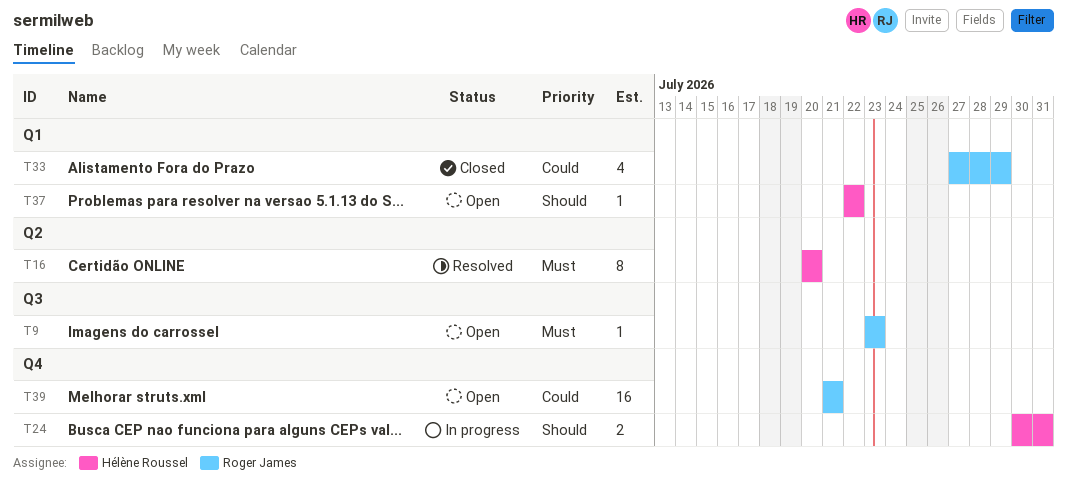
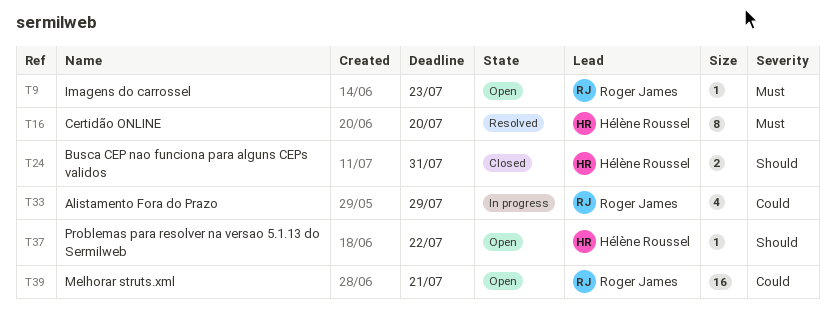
T24, status: In progress -> Closed
T33, status: Closed -> In progress

